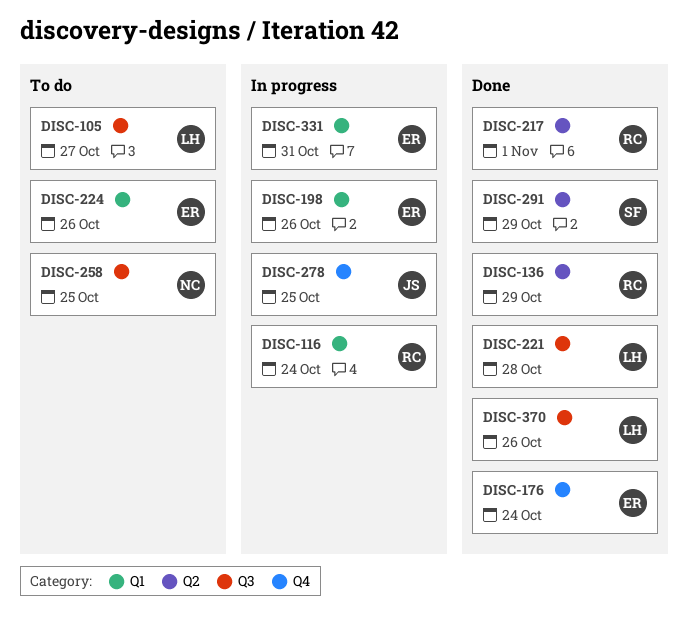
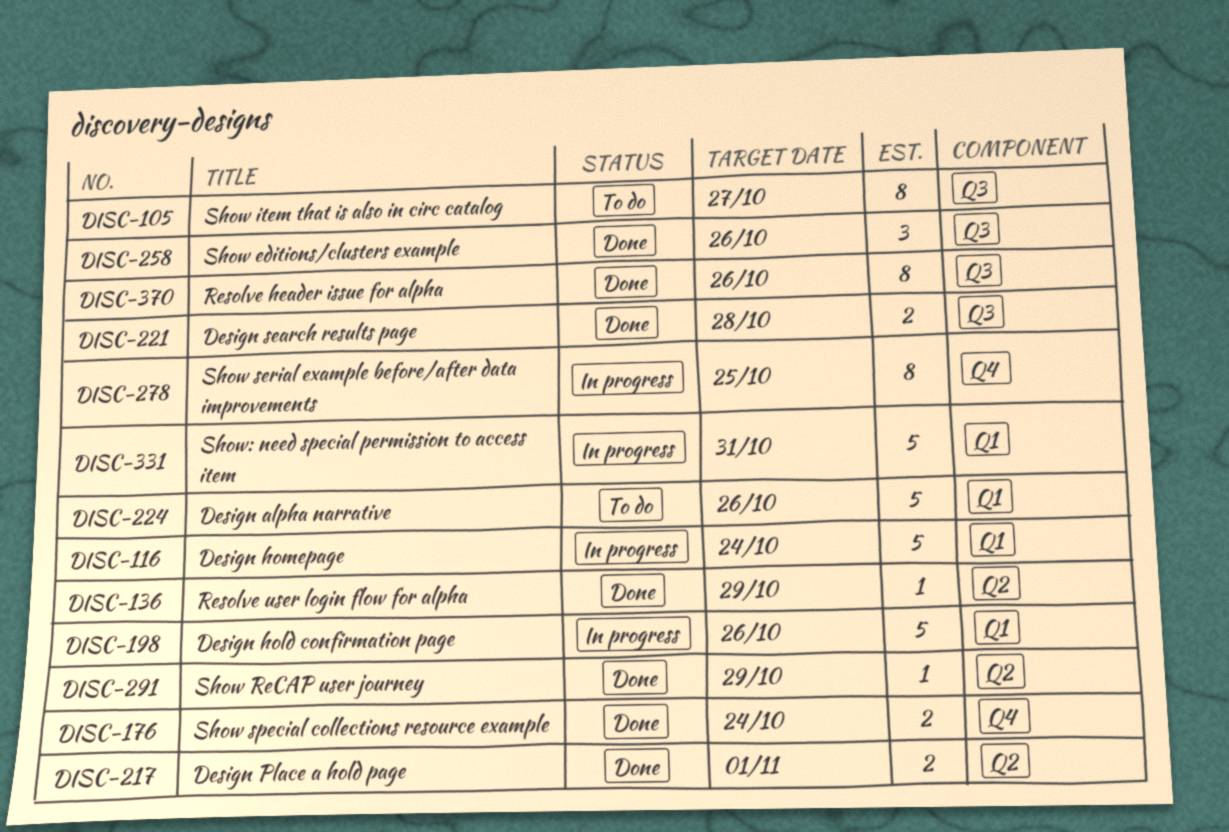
DISC-258, status: To do -> Done
DISC-258, due: Oct 25 -> Oct 26

